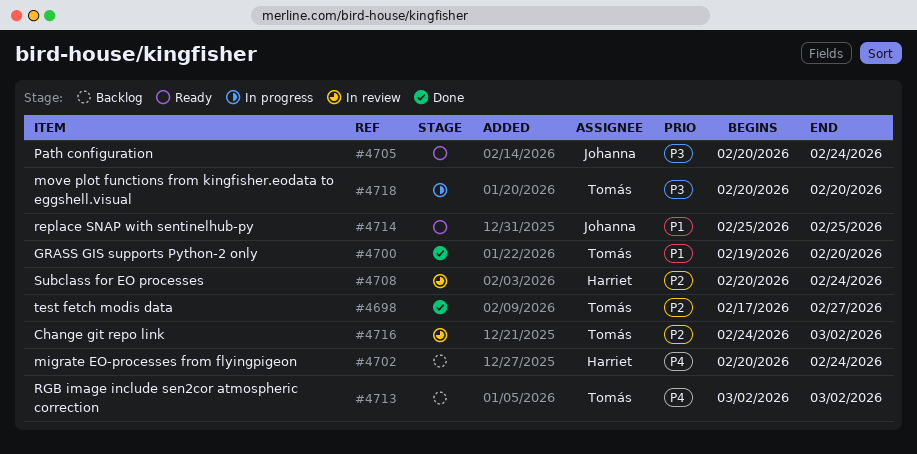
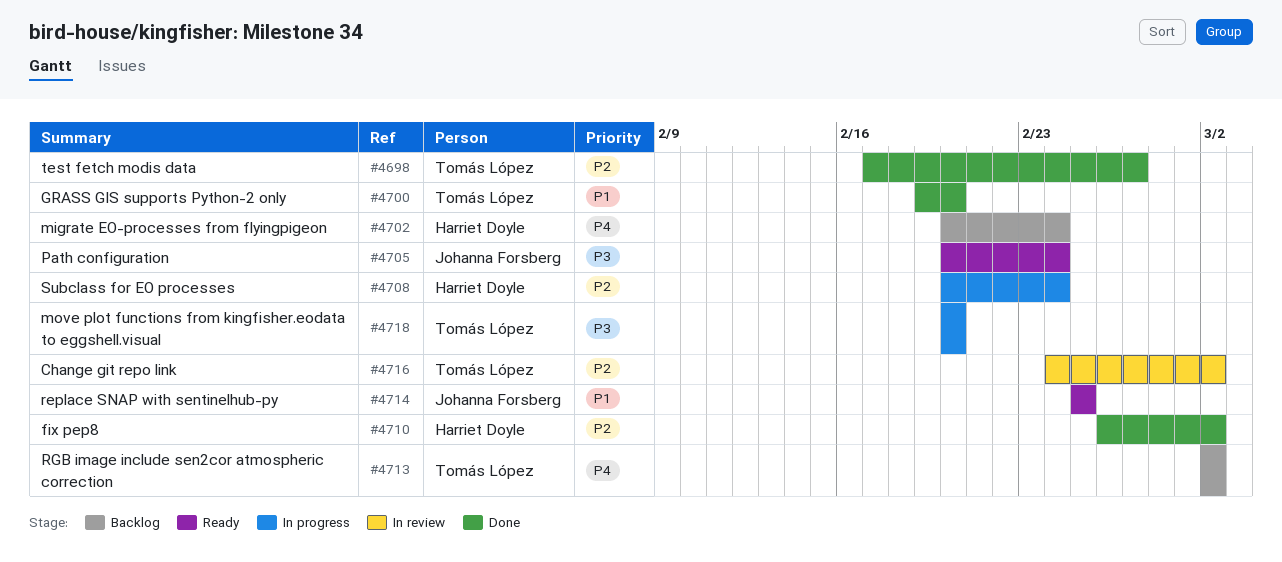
#4708, status: In review -> In progress
#4710: none -> present

